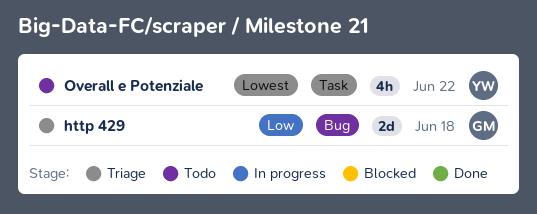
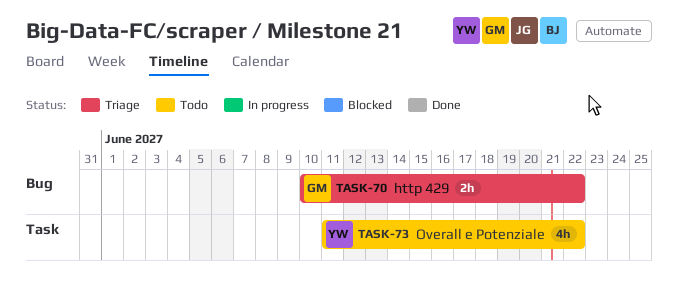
http 429, estimate: 2d -> 2h
http 429, due: Jun 18 -> Jun 22

